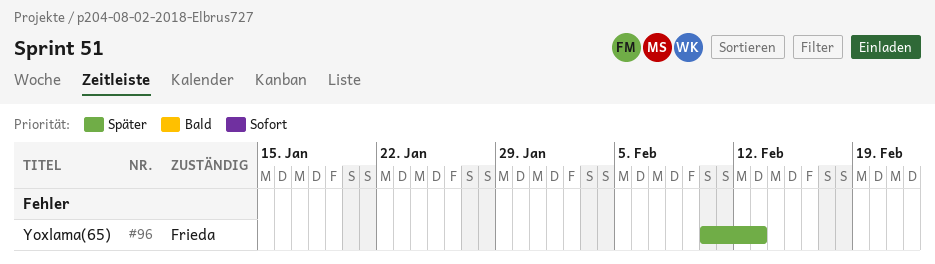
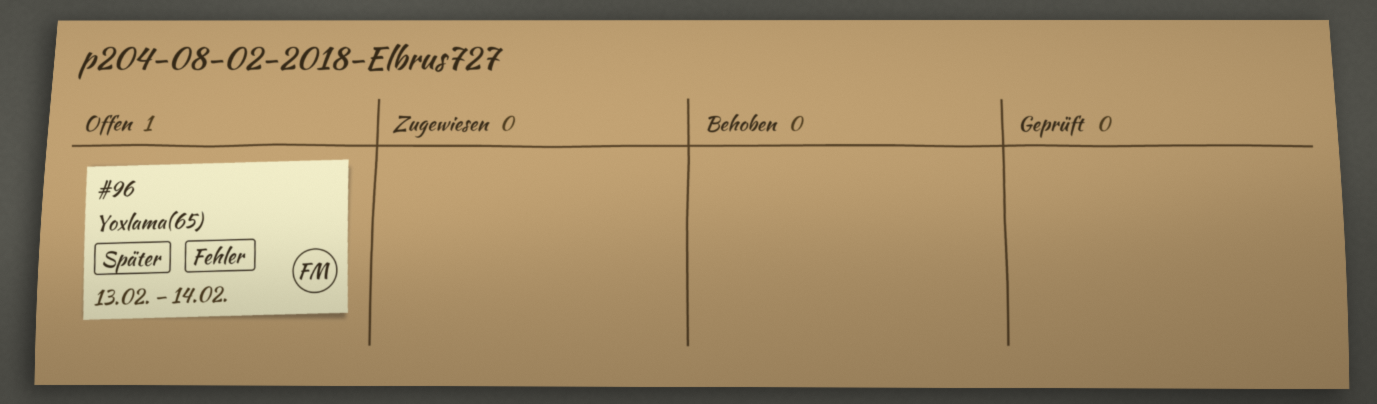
#96, start: Feb 10 -> Feb 13
#96, due: Feb 13 -> Feb 14

